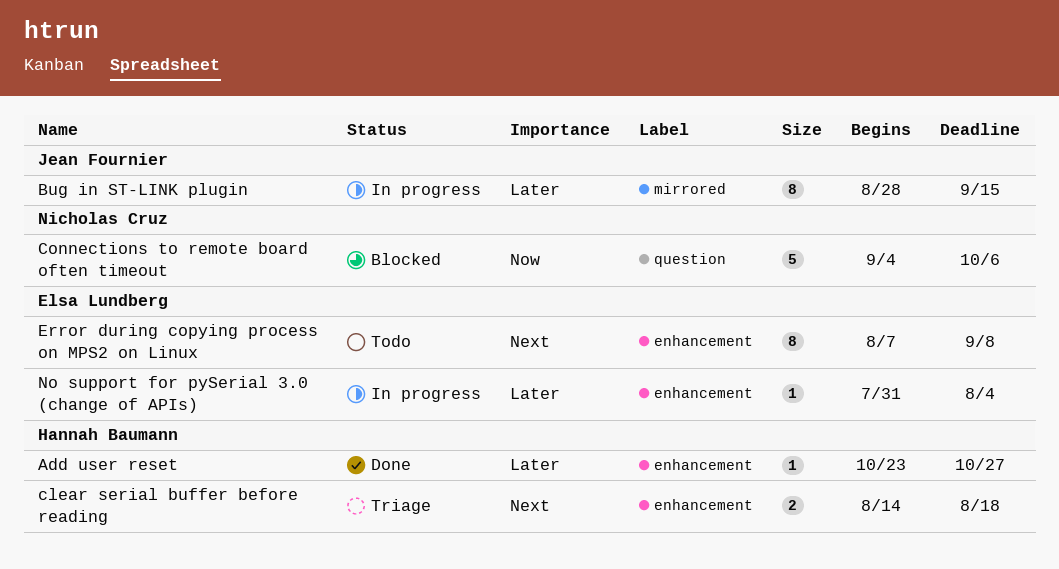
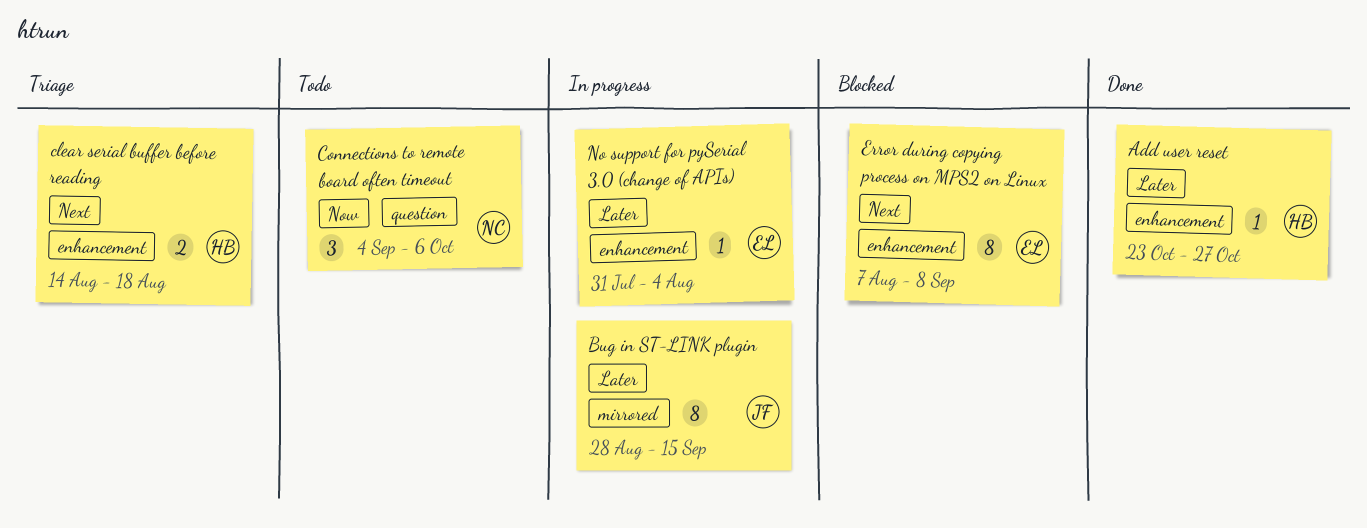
Connections to remote board often timeout, status: Blocked -> Todo
Connections to remote board often timeout, estimate: 5 -> 3
Error during copying process on MPS2 on Linux, status: Todo -> Blocked

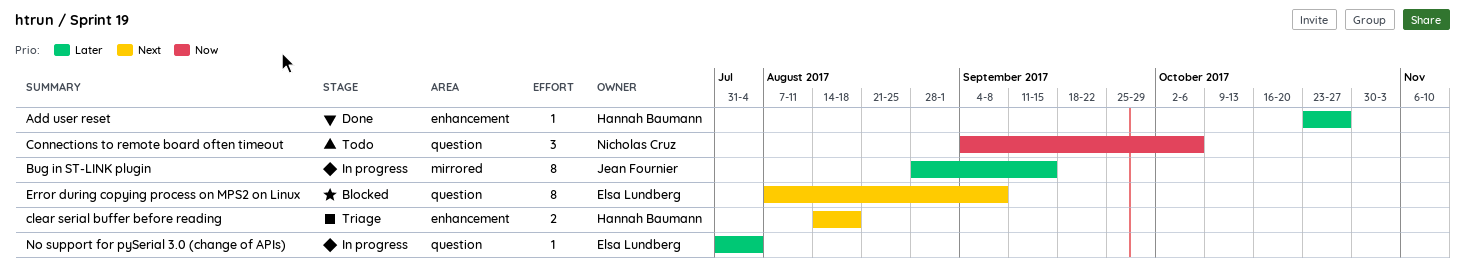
Error during copying process on MPS2 on Linux, label: enhancement -> question
No support for pySerial 3.0 (change of APIs), label: enhancement -> question

